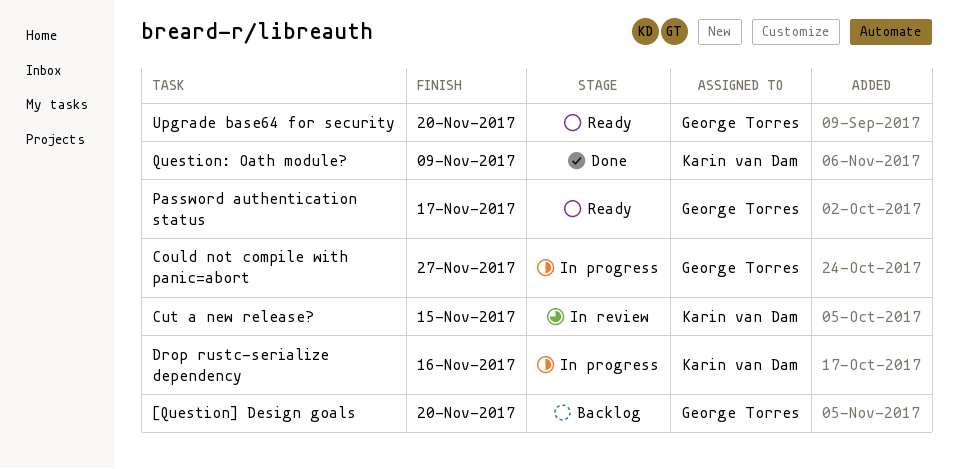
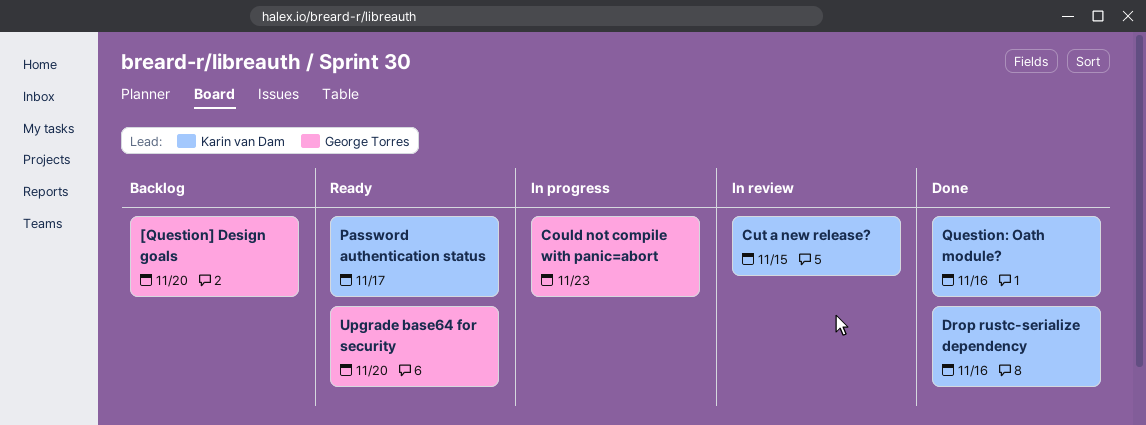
Could not compile with panic=abort, due: Nov 27 -> Nov 23
Drop rustc-serialize dependency, status: In progress -> Done
Password authentication status, owner: George Torres -> Karin van Dam
Question: Oath module?, due: Nov 9 -> Nov 16

